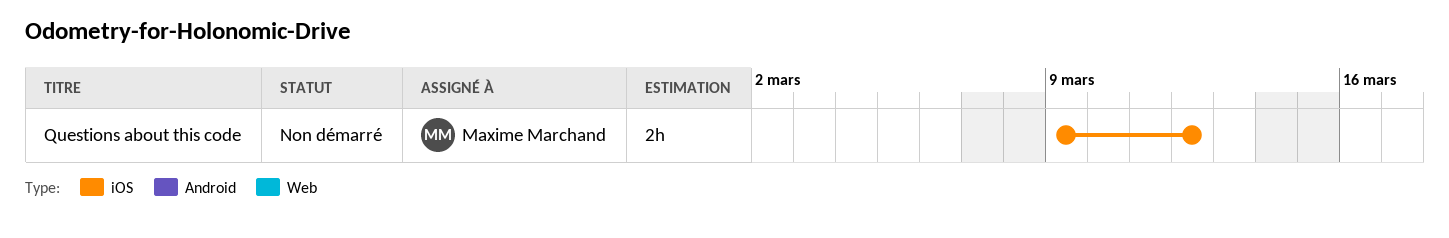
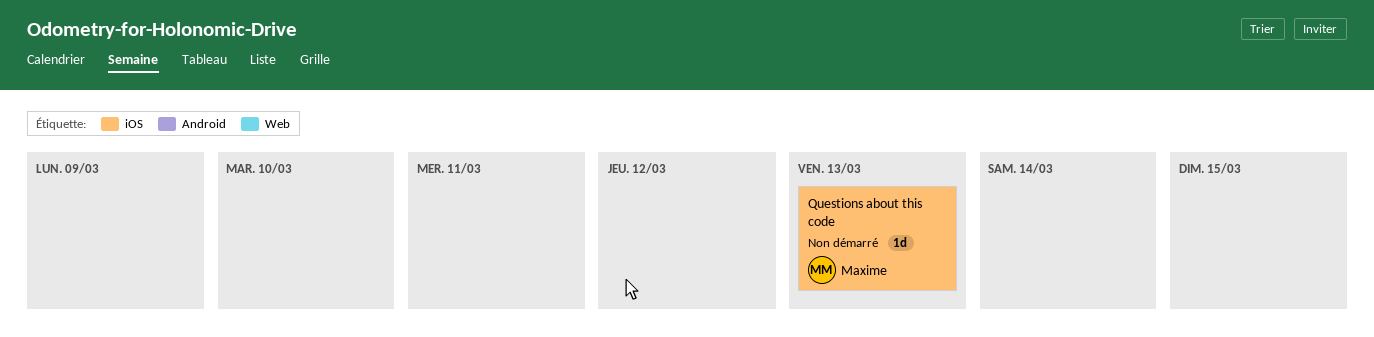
Questions about this code, estimate: 2h -> 1d
Questions about this code, due: Mar 12 -> Mar 13

